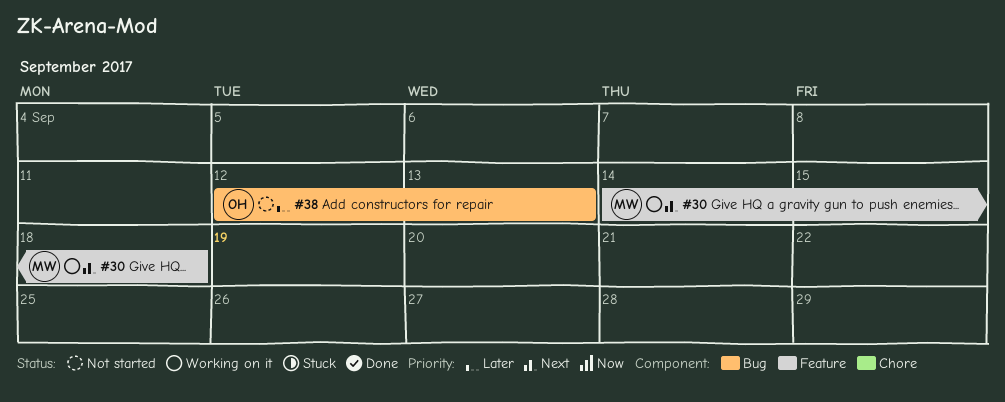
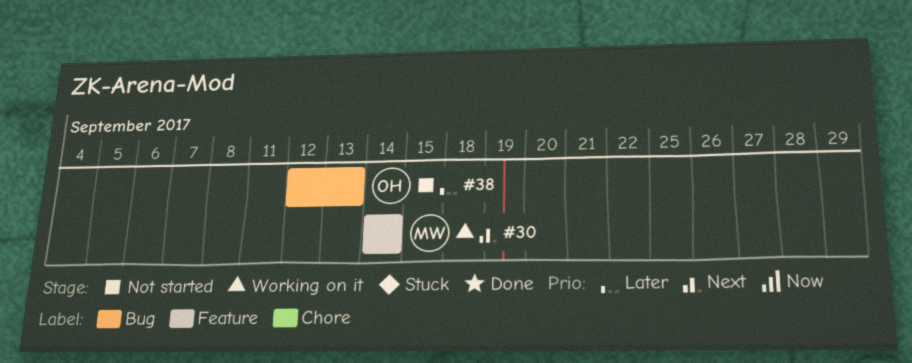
#30, due: Sep 18 -> Sep 14

